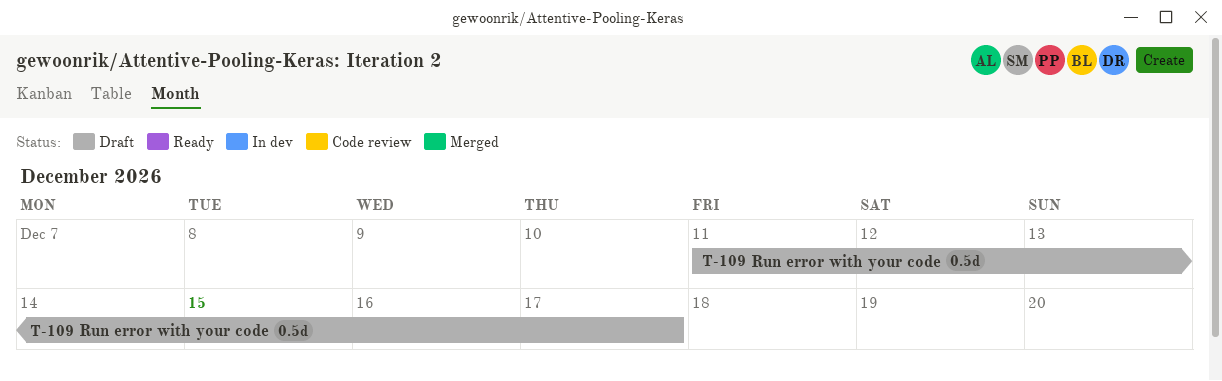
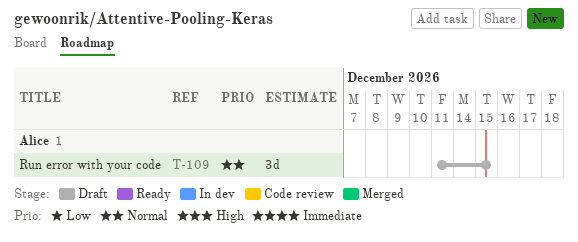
T-109, estimate: 0.5d -> 3d
T-109, due: Dec 17 -> Dec 15

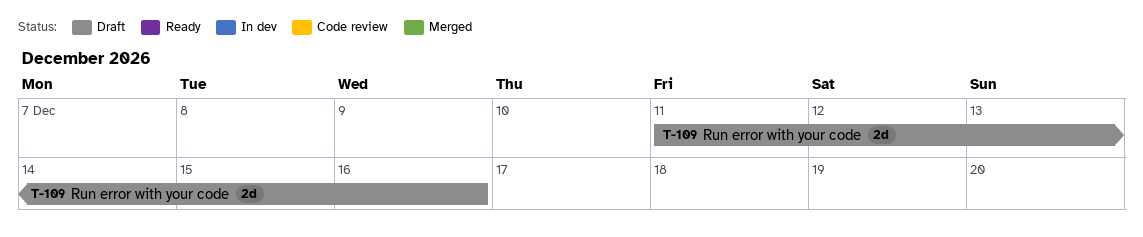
T-109, estimate: 3d -> 2d
T-109, due: Dec 15 -> Dec 16

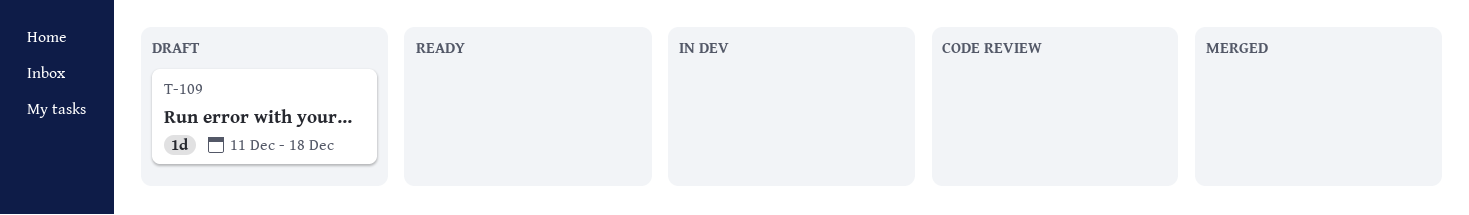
T-109, estimate: 2d -> 1d
T-109, due: Dec 16 -> Dec 18

